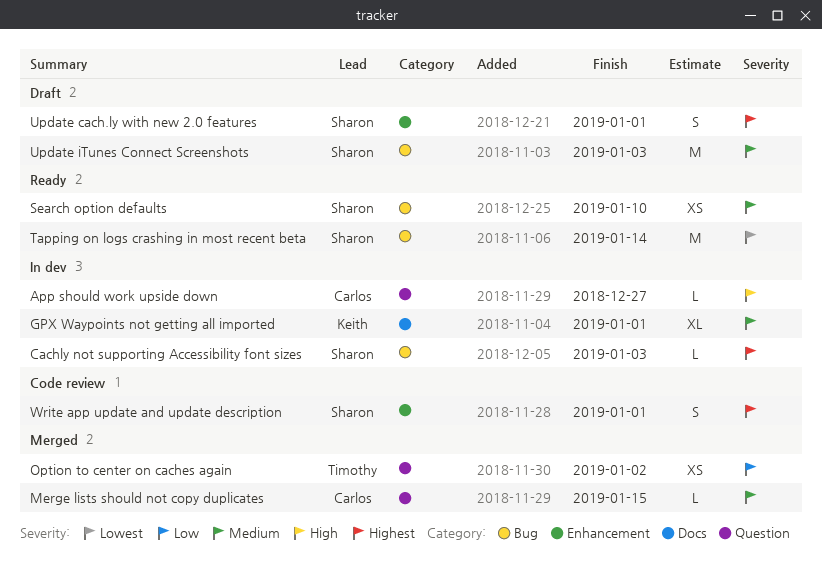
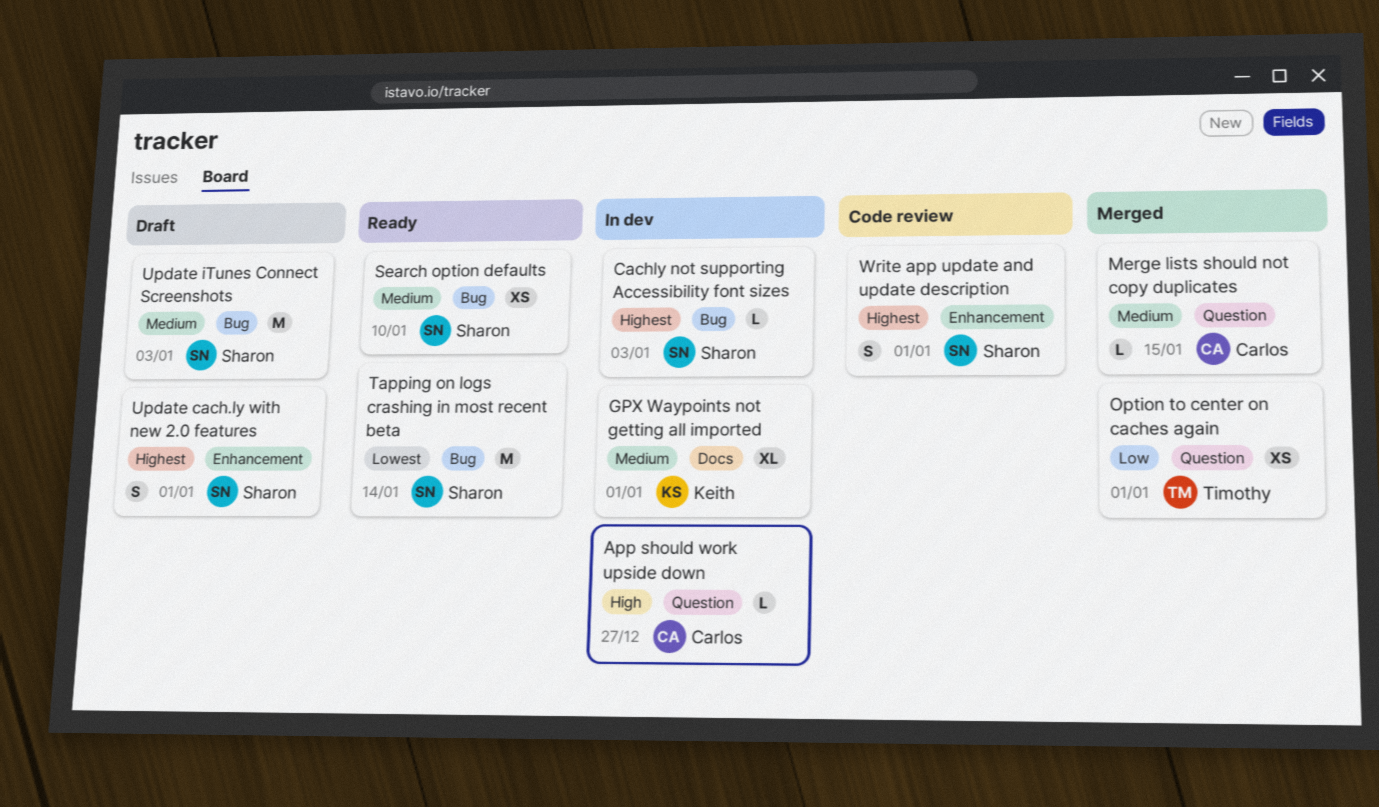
Option to center on caches again, due: Jan 2 -> Jan 1

